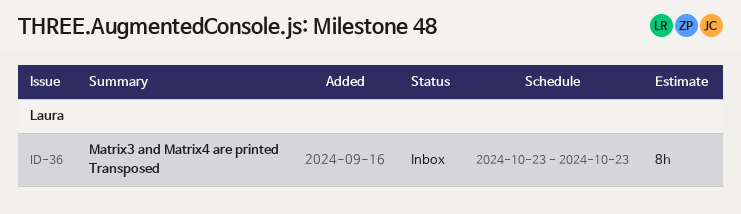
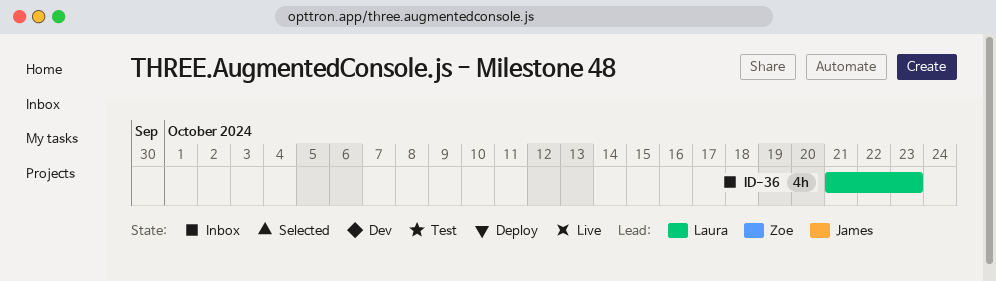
ID-36, estimate: 8h -> 4h
ID-36, start: Oct 23 -> Oct 21

